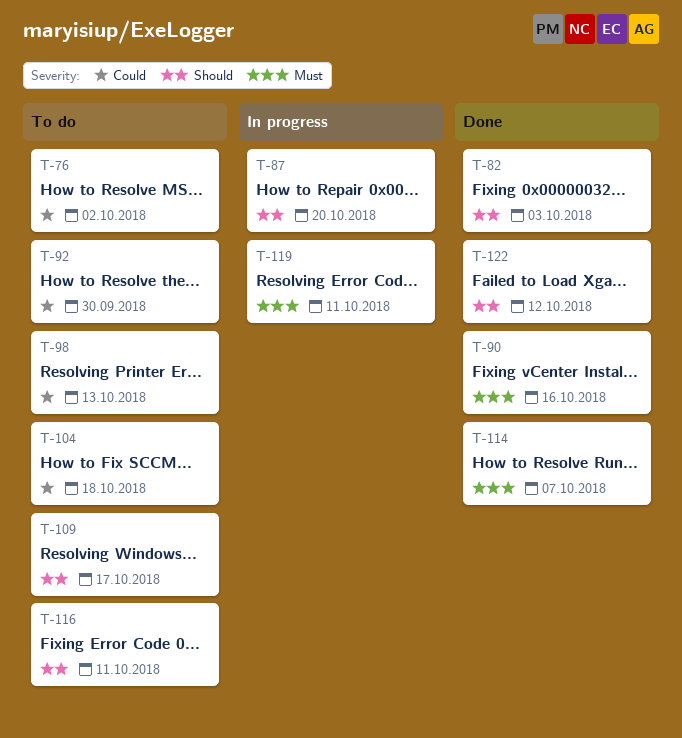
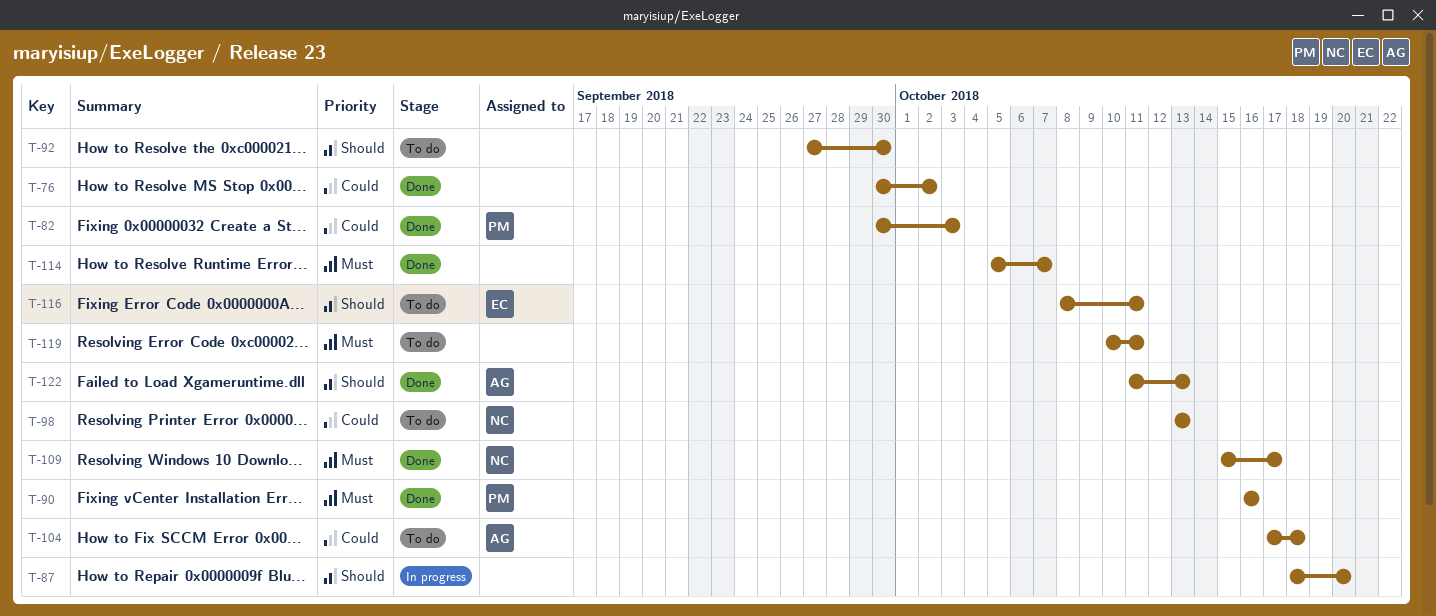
T-76, status: To do -> Done
T-82, priority: Should -> Could
T-92, priority: Could -> Should
T-109, status: To do -> Done
T-109, priority: Should -> Must
T-119, status: In progress -> To do
T-122, due: Oct 12 -> Oct 13

